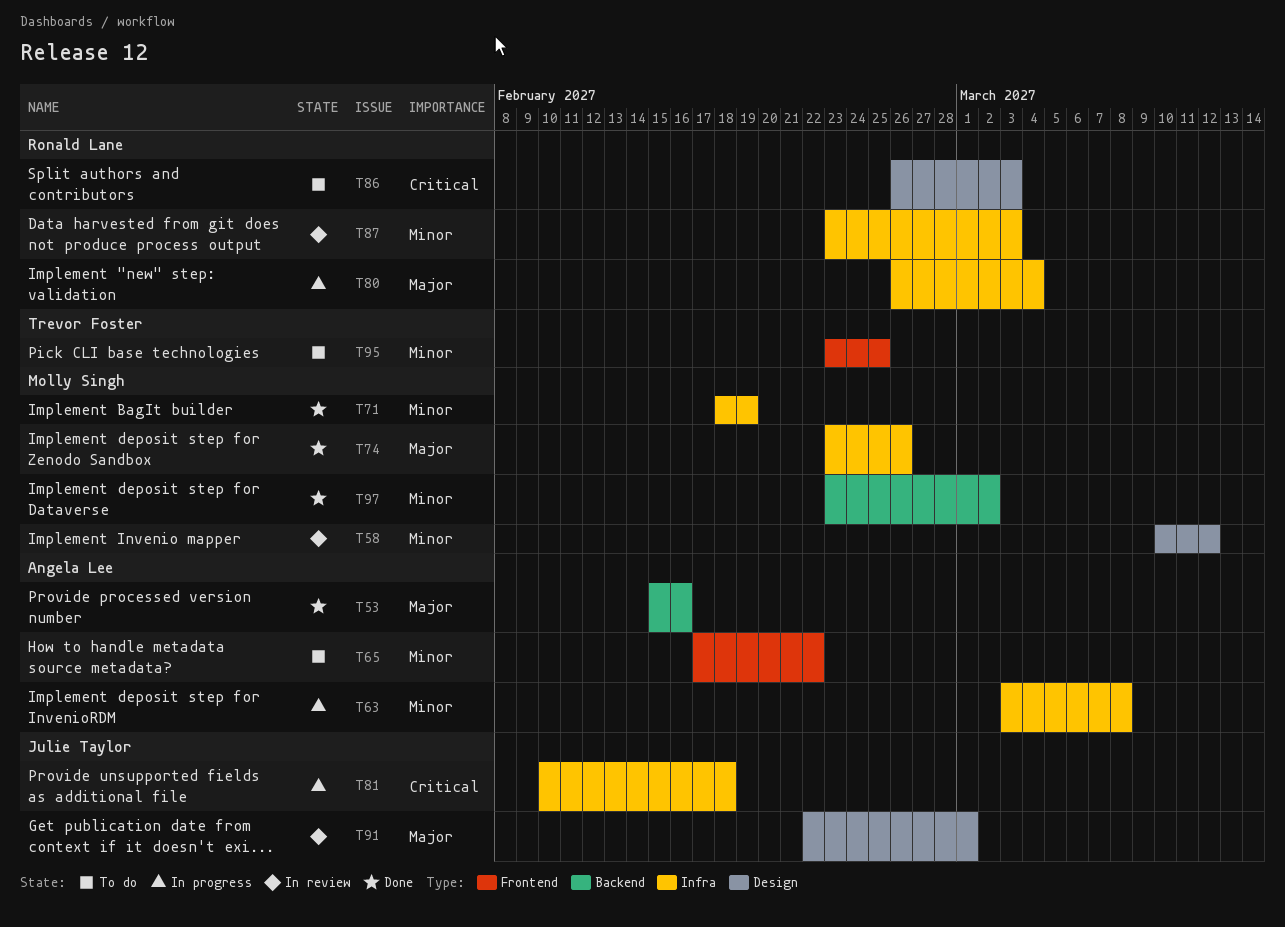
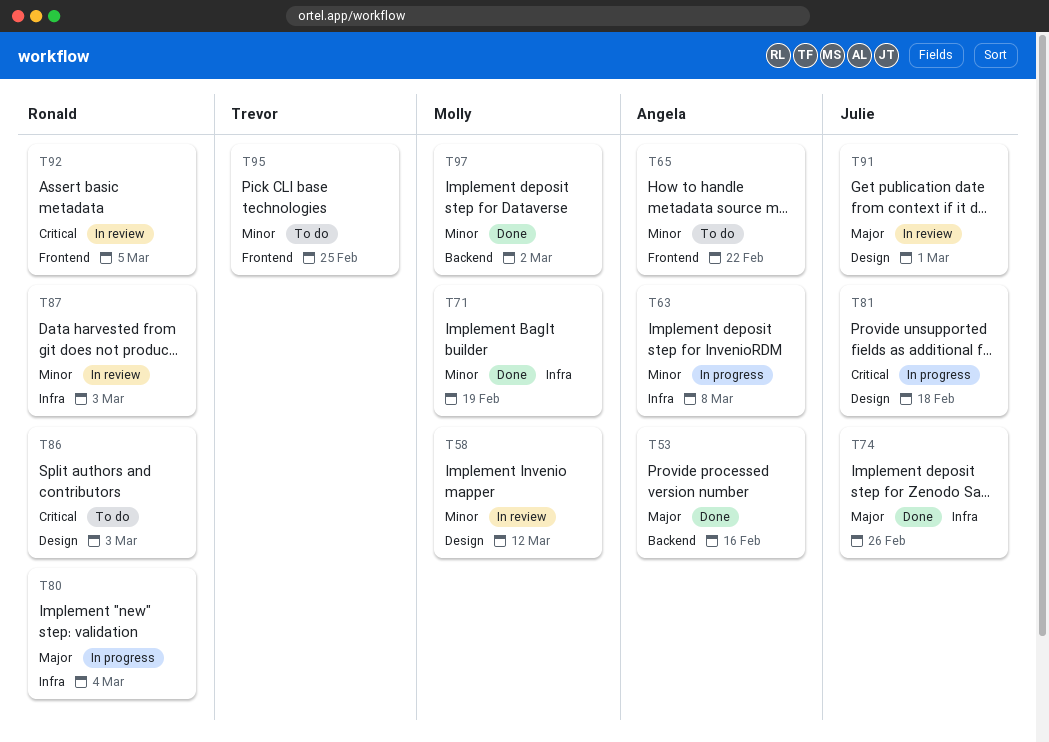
T74, owner: Molly Singh -> Julie Taylor
T81, label: Infra -> Design
T92: none -> present

